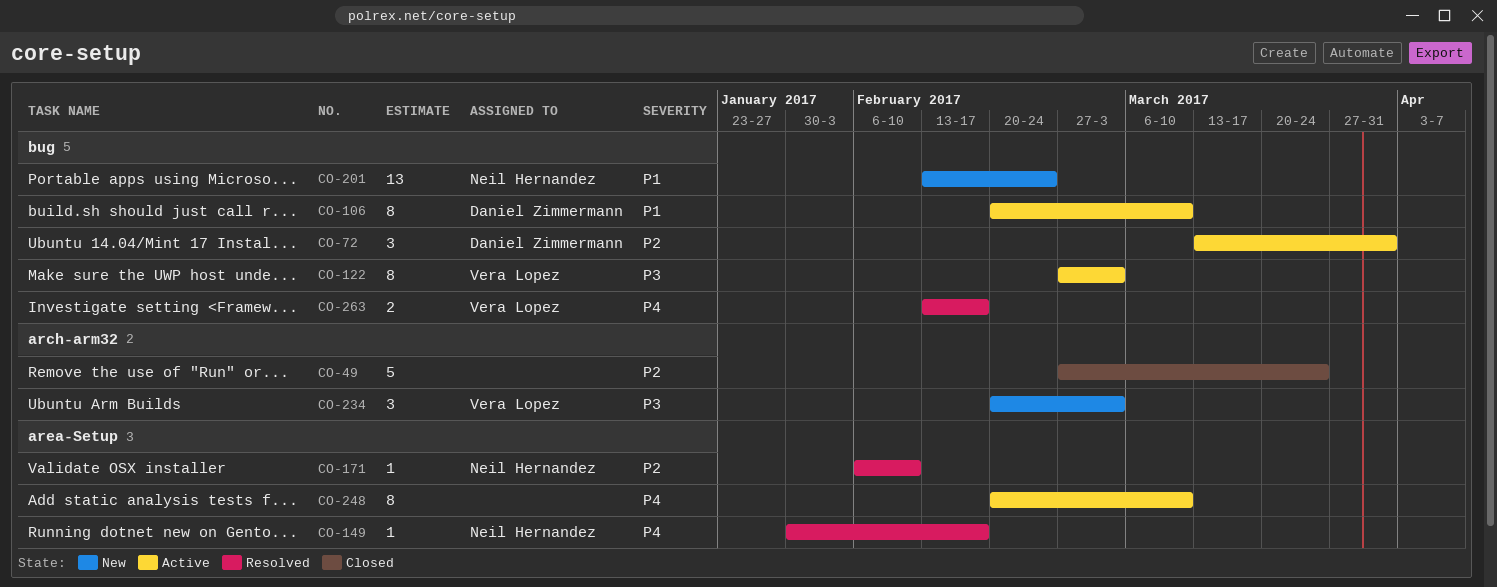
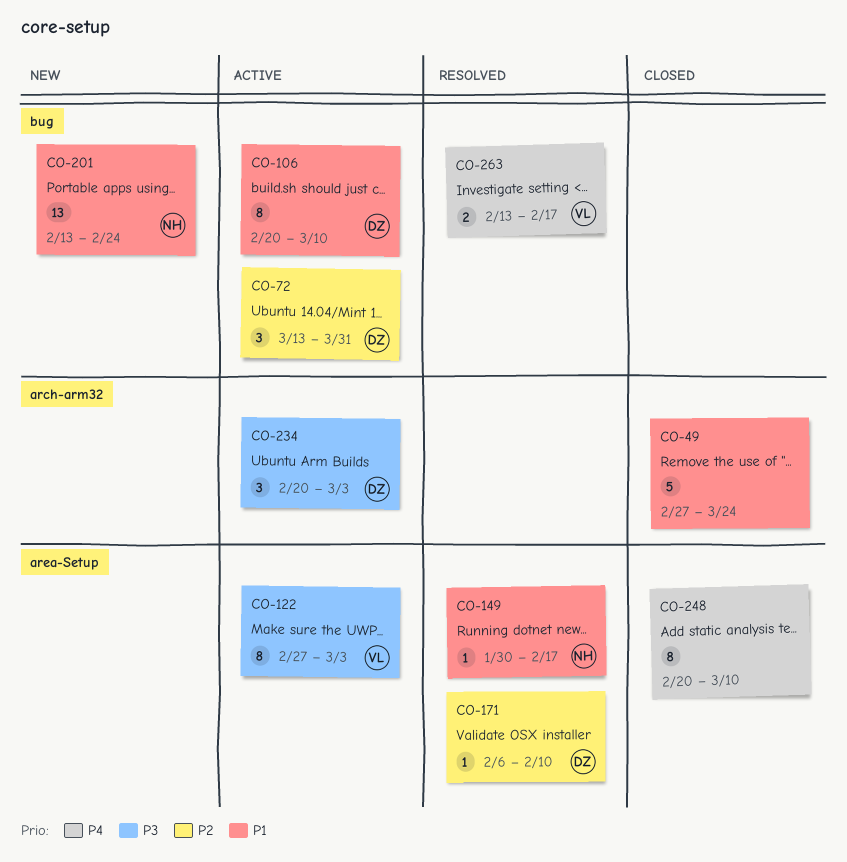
CO-49, priority: P2 -> P1
CO-122, label: bug -> area-Setup
CO-149, priority: P4 -> P1
CO-171, owner: Neil Hernandez -> Daniel Zimmermann
CO-234, status: New -> Active
CO-234, owner: Vera Lopez -> Daniel Zimmermann
CO-248, status: Active -> Closed

